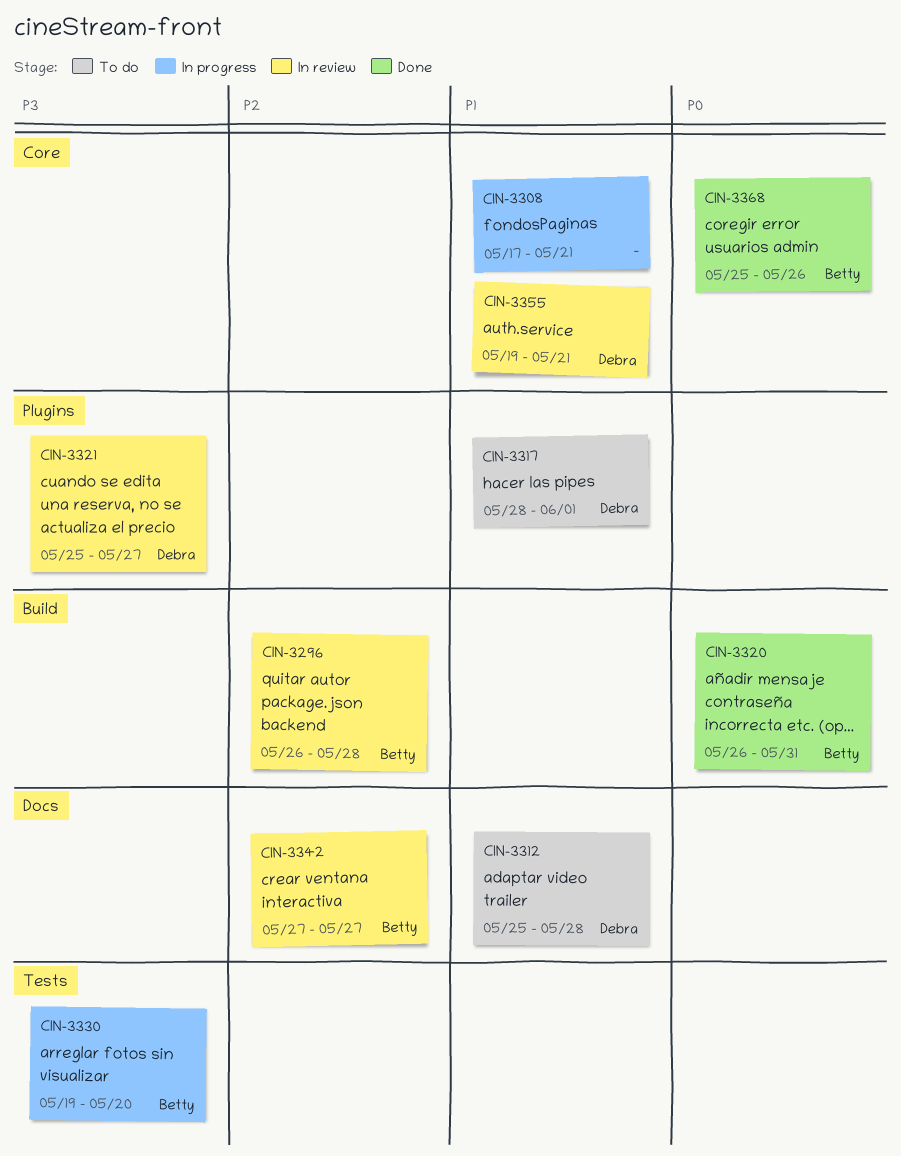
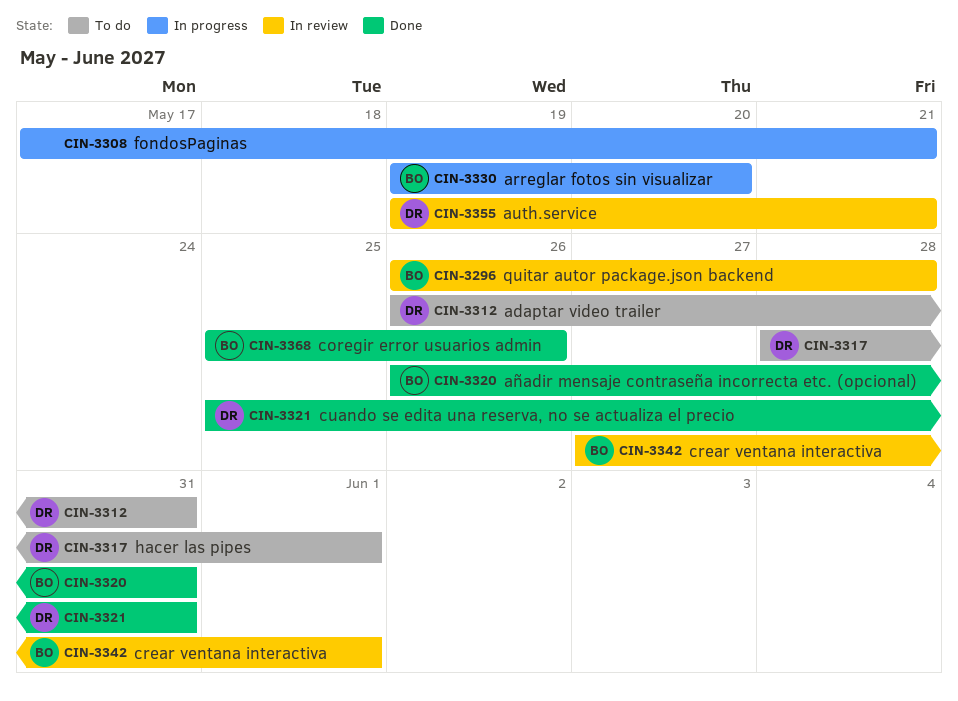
CIN-3312, start: May 25 -> May 26
CIN-3312, due: May 28 -> May 31
CIN-3321, status: In review -> Done
CIN-3321, due: May 27 -> May 31
CIN-3342, due: May 27 -> Jun 1

